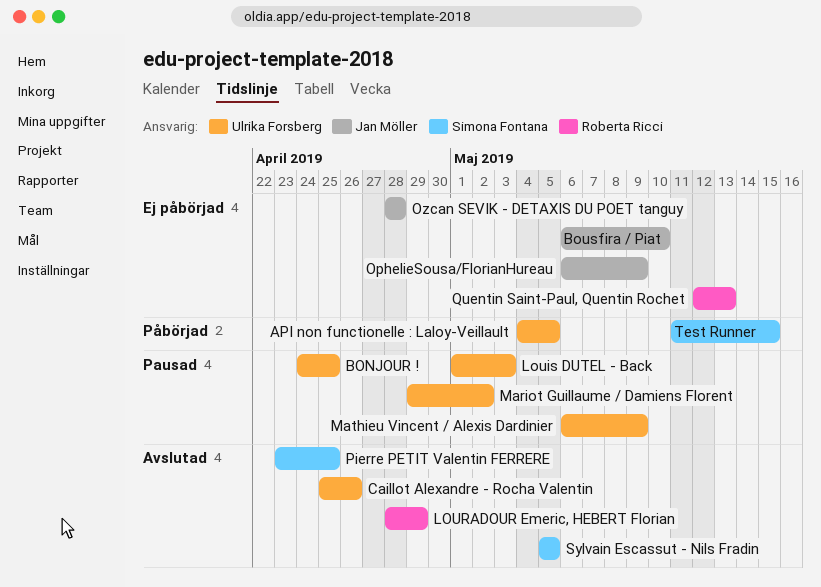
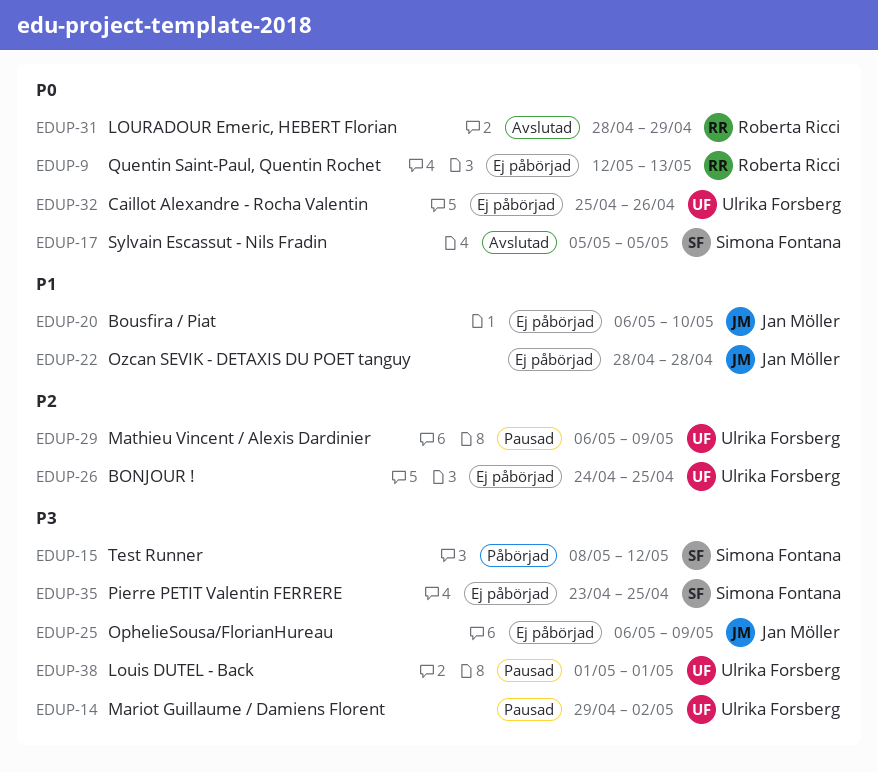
API non functionelle : Laloy-Veillault: present -> none
BONJOUR !, status: Pausad -> Ej påbörjad
Caillot Alexandre - Rocha Valentin, status: Avslutad -> Ej påbörjad
Louis DUTEL - Back, due: May 3 -> May 1
Pierre PETIT Valentin FERRERE, status: Avslutad -> Ej påbörjad
Test Runner, start: May 11 -> May 8
Test Runner, due: May 15 -> May 12

